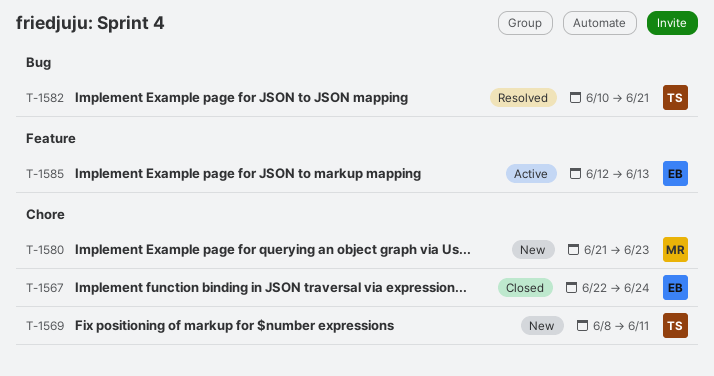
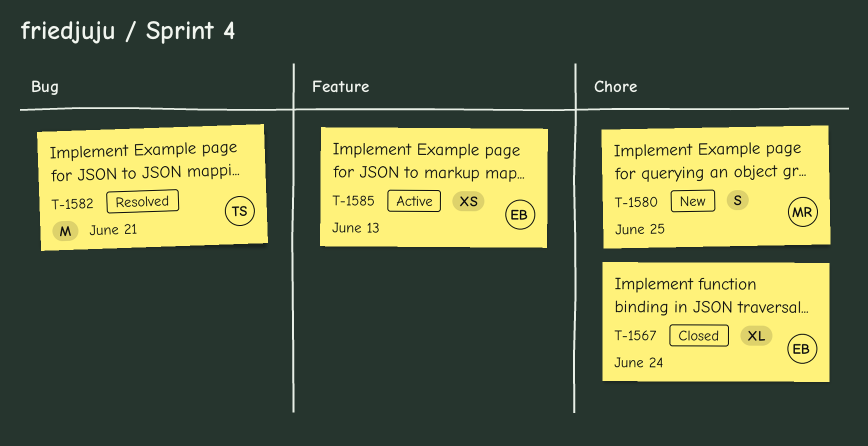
T-1569: present -> none
T-1580, due: Jun 23 -> Jun 25

